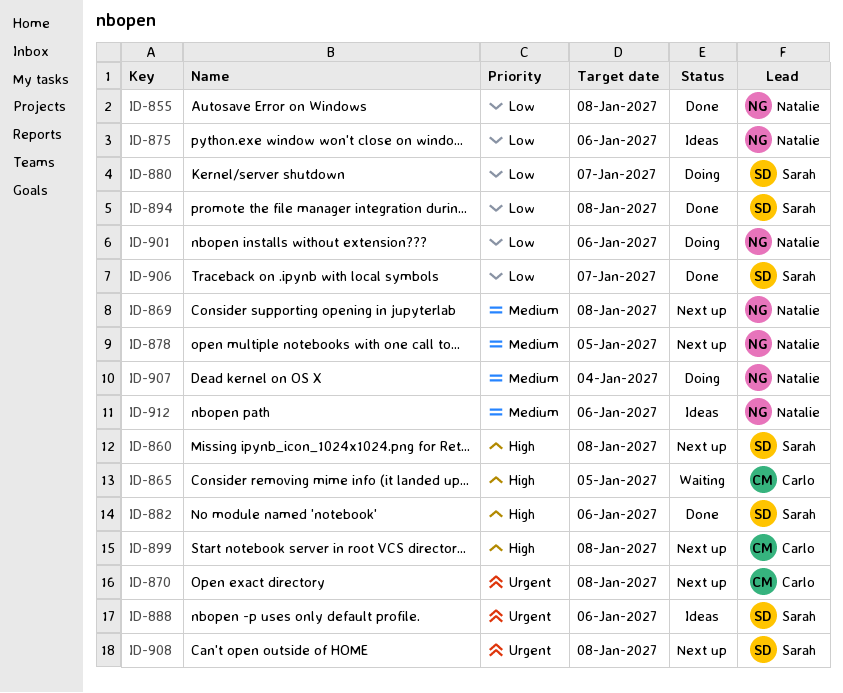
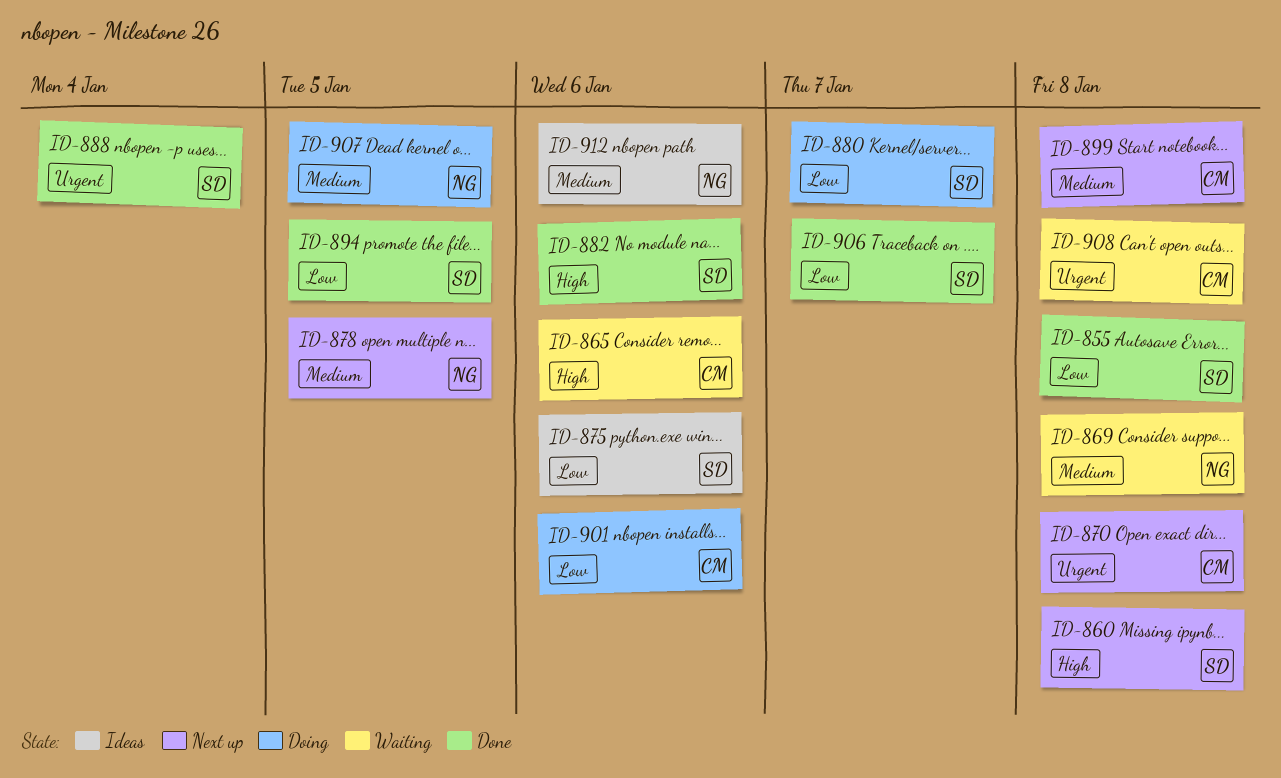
ID-855, owner: Natalie -> Sarah
ID-865, due: Jan 5 -> Jan 6
ID-869, status: Next up -> Waiting
ID-875, owner: Natalie -> Sarah
ID-888, status: Ideas -> Done
ID-888, due: Jan 6 -> Jan 4
ID-894, due: Jan 8 -> Jan 5
ID-899, priority: High -> Medium
ID-901, owner: Natalie -> Carlo
ID-907, due: Jan 4 -> Jan 5
ID-908, status: Next up -> Waiting
ID-908, owner: Sarah -> Carlo

